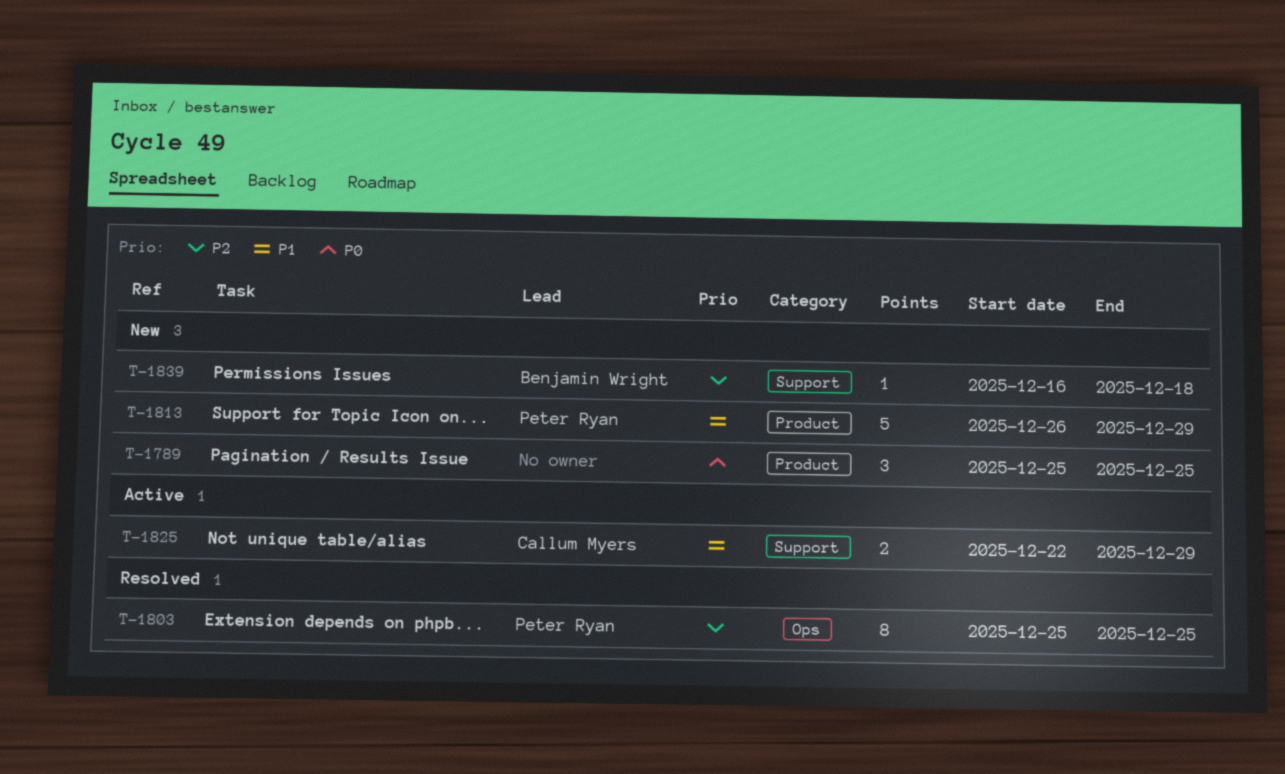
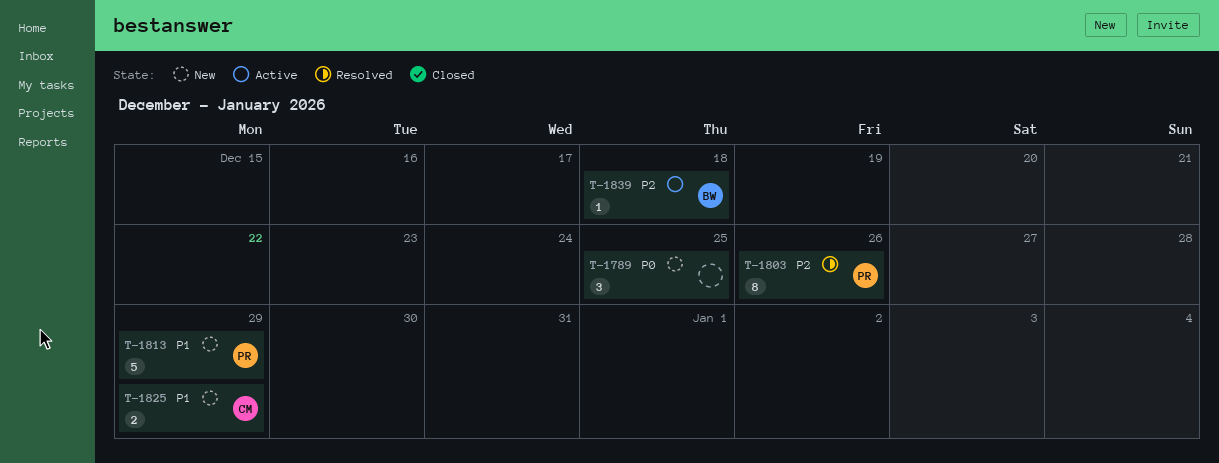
T-1803, due: Dec 25 -> Dec 26
T-1825, status: Active -> New
T-1839, status: New -> Active

